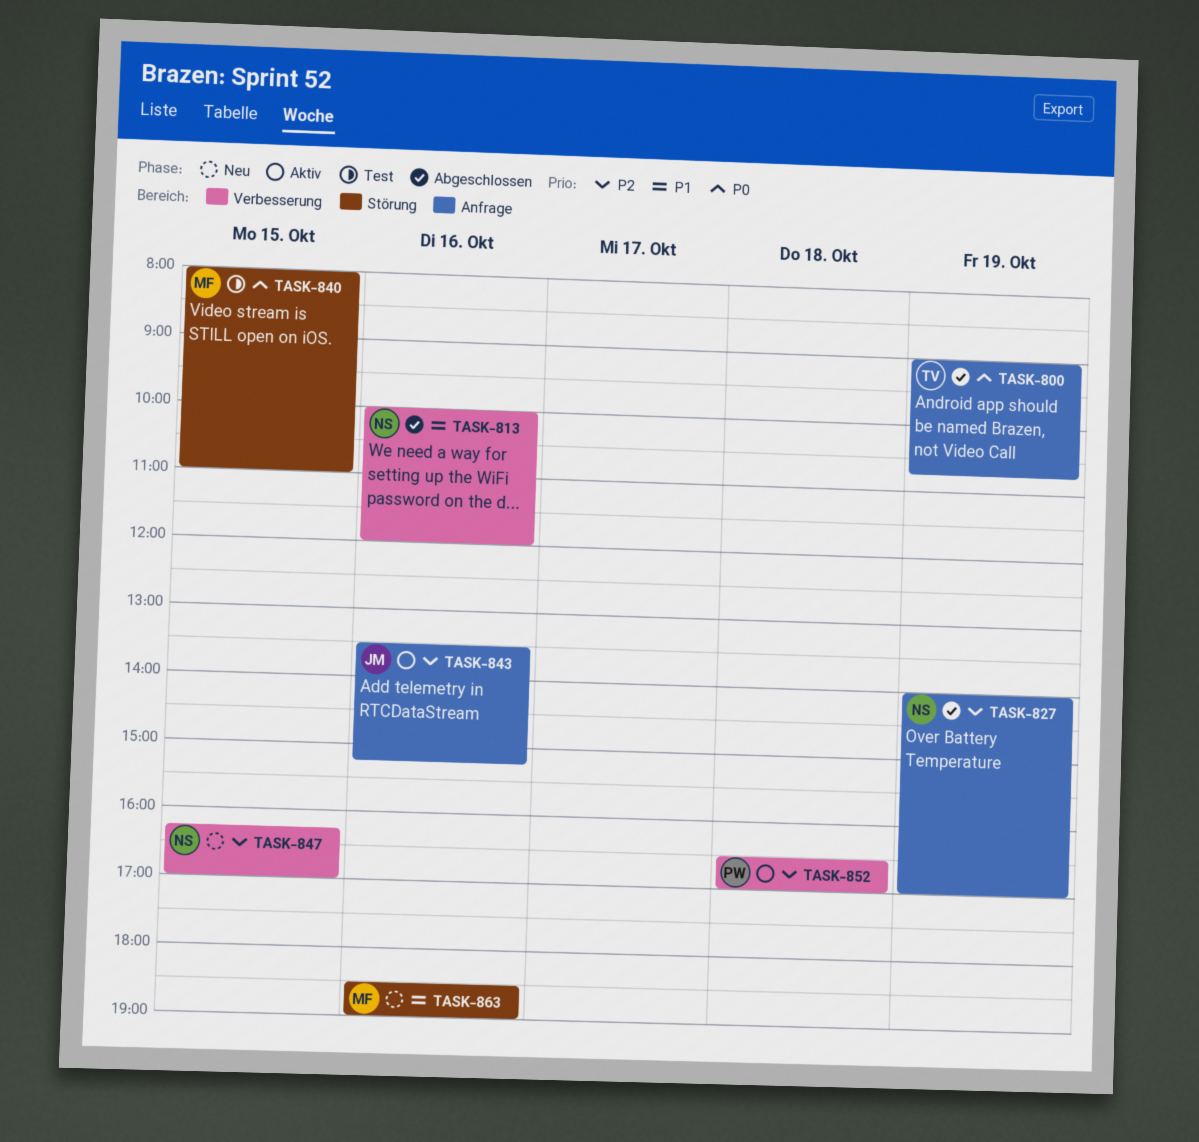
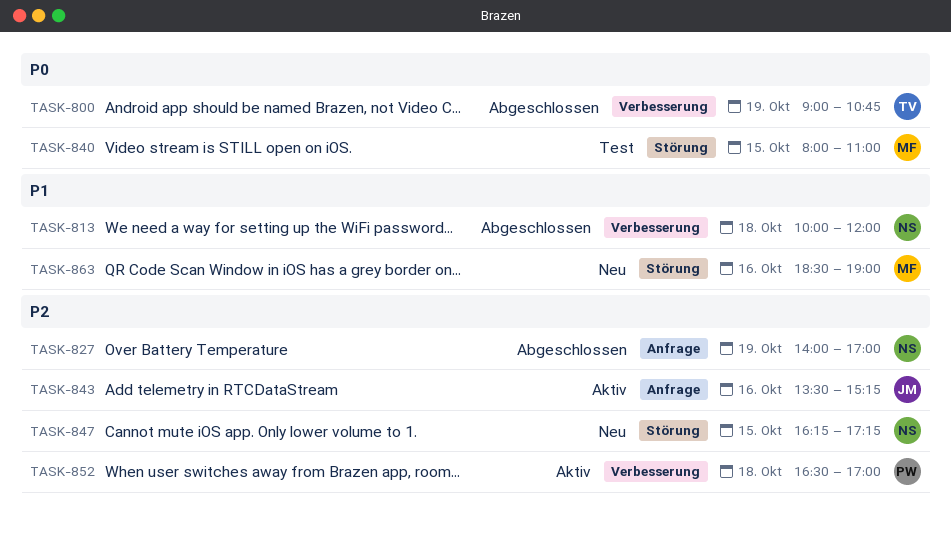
TASK-800, label: Anfrage -> Verbesserung
TASK-813, day: Oct 16 -> Oct 18
TASK-847, label: Verbesserung -> Störung
TASK-847, ends: 17:00 -> 17:15

